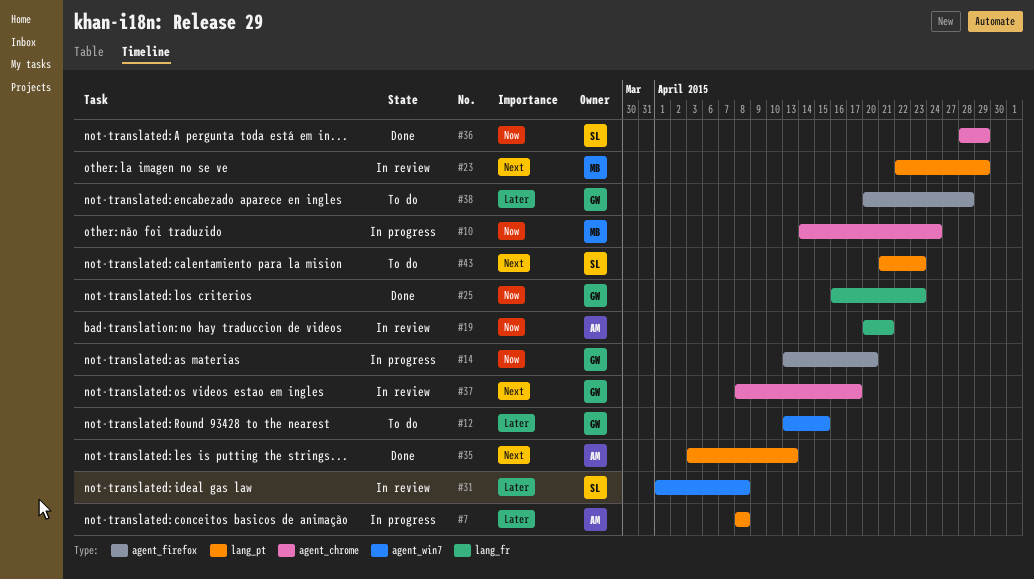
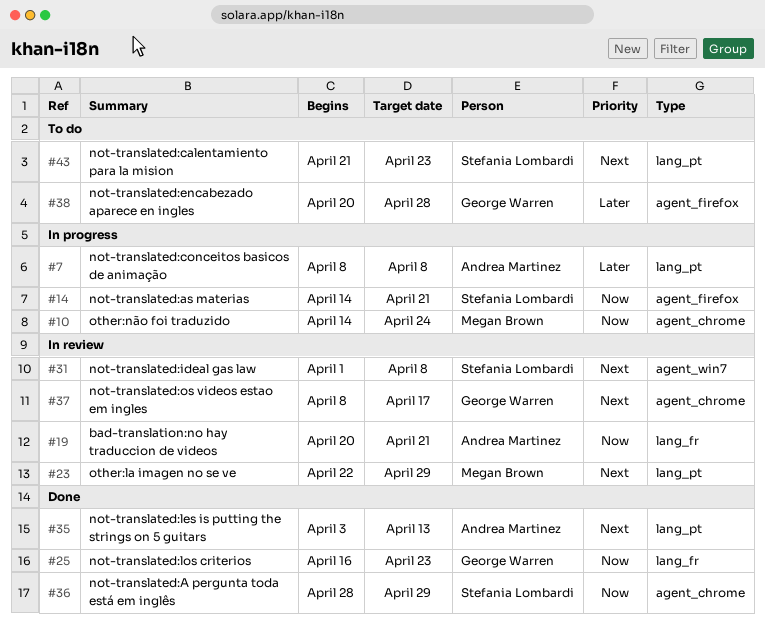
#12: present -> none
#14, owner: George Warren -> Stefania Lombardi
#14, start: Apr 13 -> Apr 14
#14, due: Apr 20 -> Apr 21
#31, priority: Later -> Next

